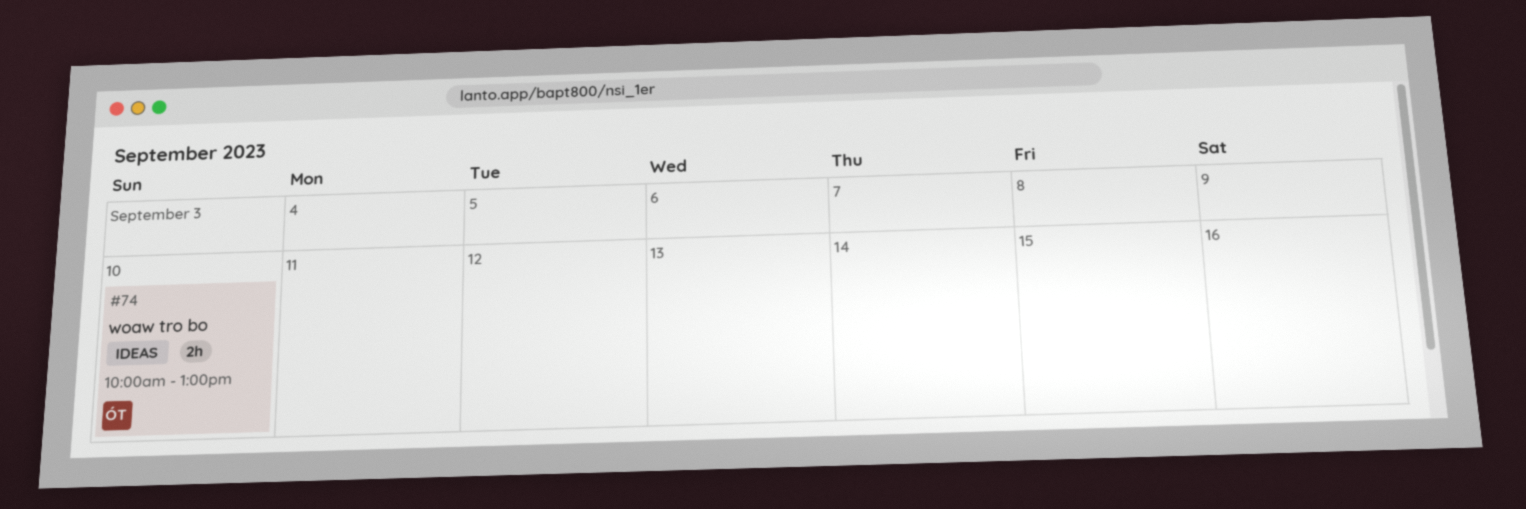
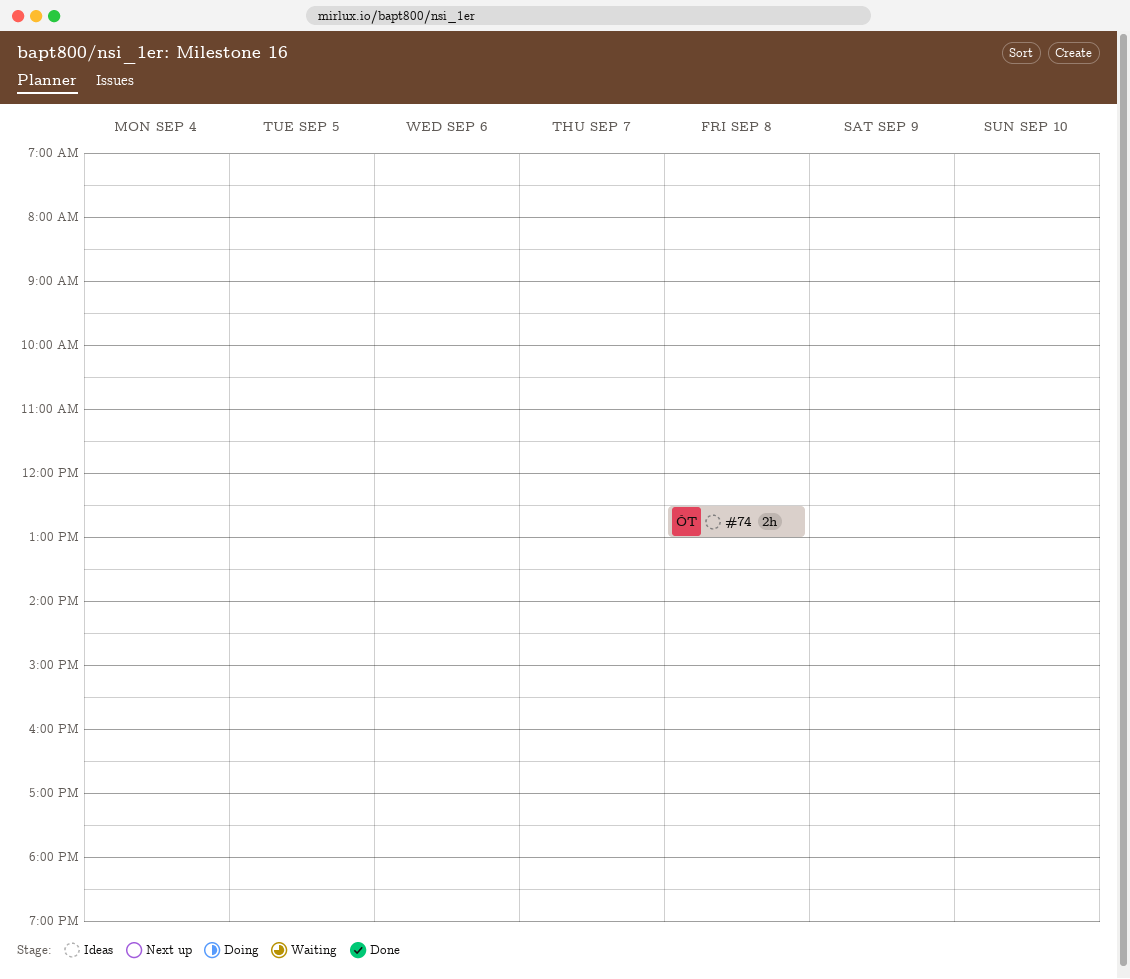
#74, day: Sep 10 -> Sep 8
#74, begins: 10:00 -> 12:30

